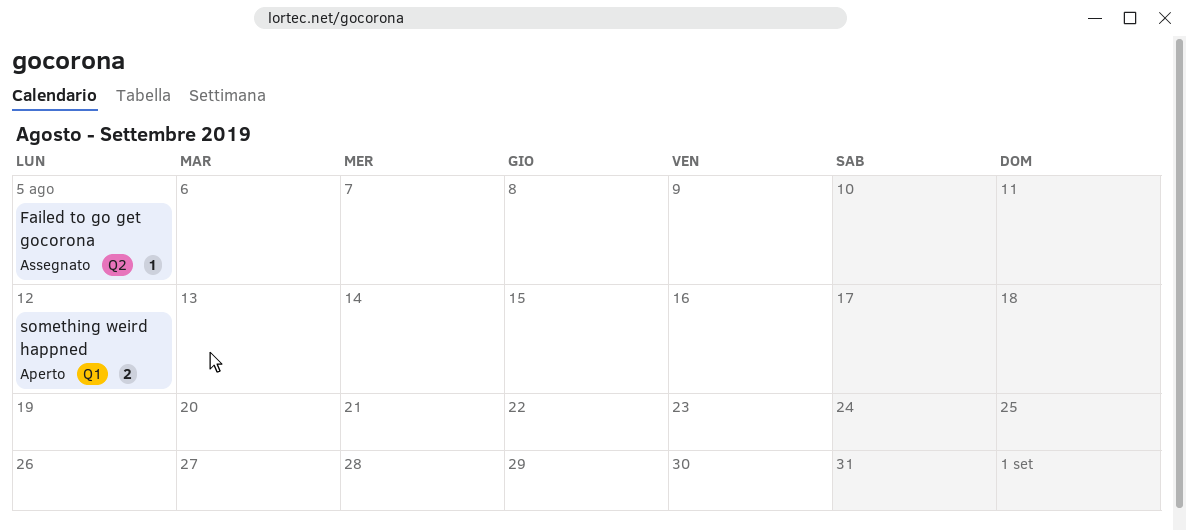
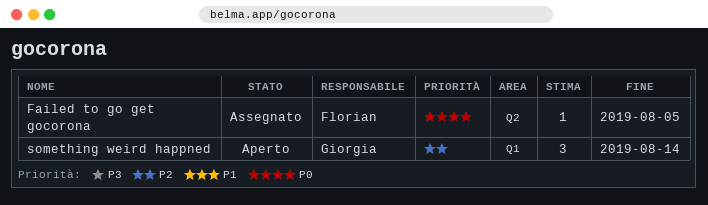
something weird happned, estimate: 2 -> 3
something weird happned, due: Aug 12 -> Aug 14

